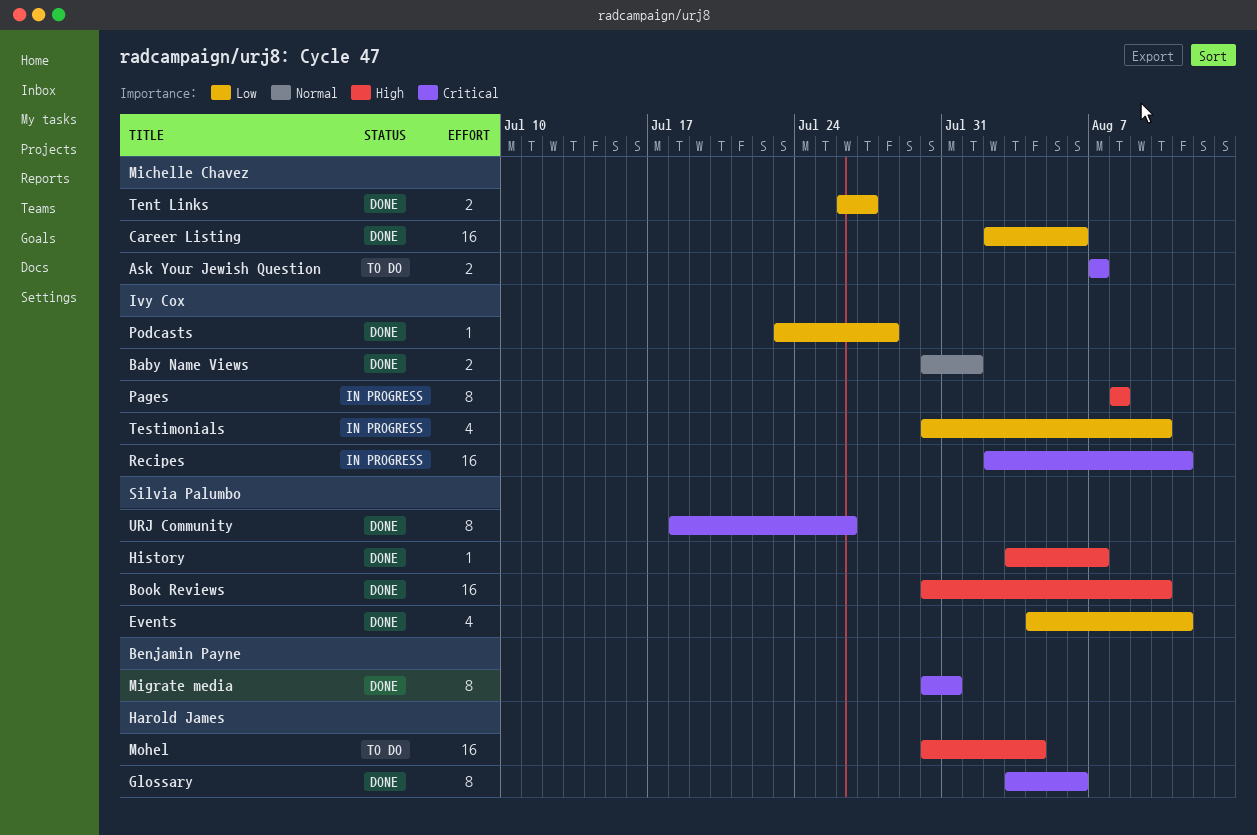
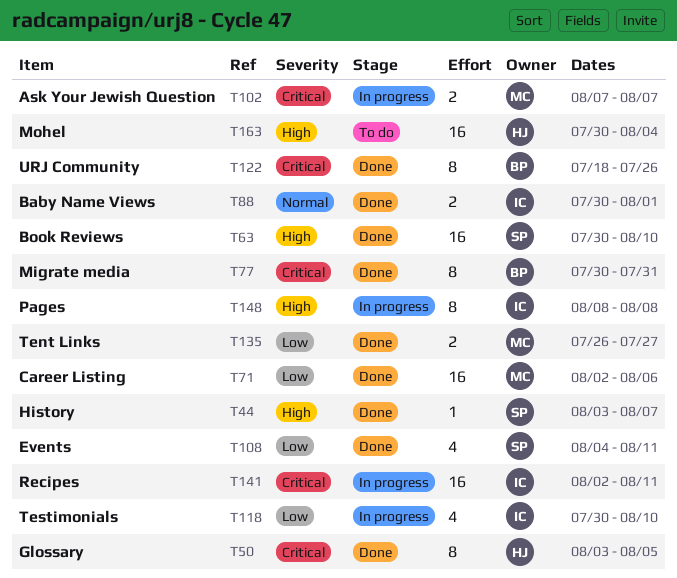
Ask Your Jewish Question, status: To do -> In progress
Glossary, due: Aug 6 -> Aug 5
Podcasts: present -> none
URJ Community, owner: Silvia Palumbo -> Benjamin Payne

